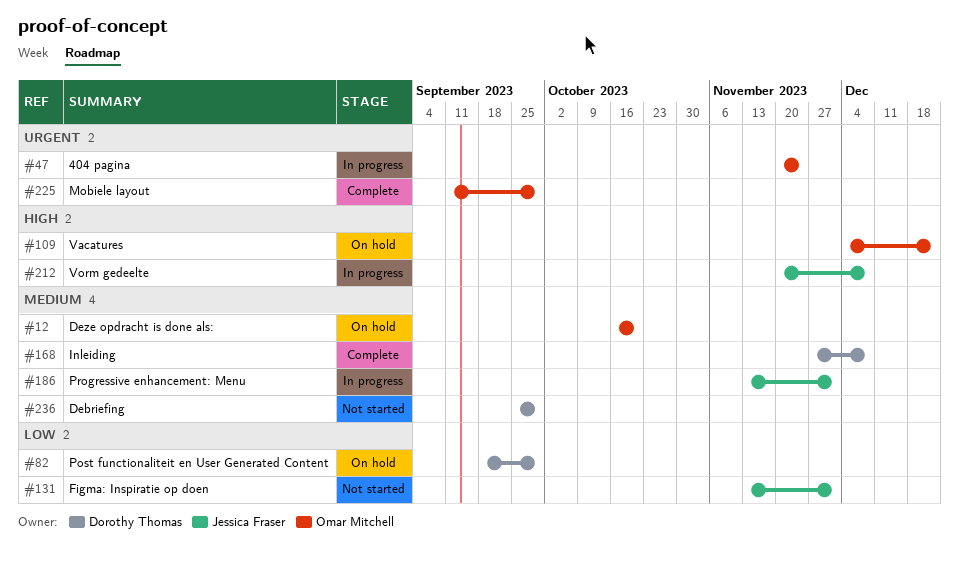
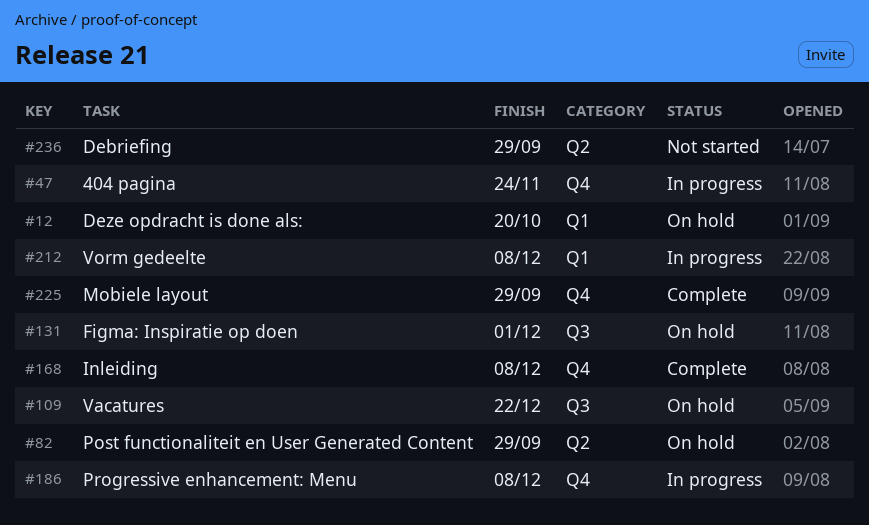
#131, status: Not started -> On hold
#186, due: Dec 1 -> Dec 8

